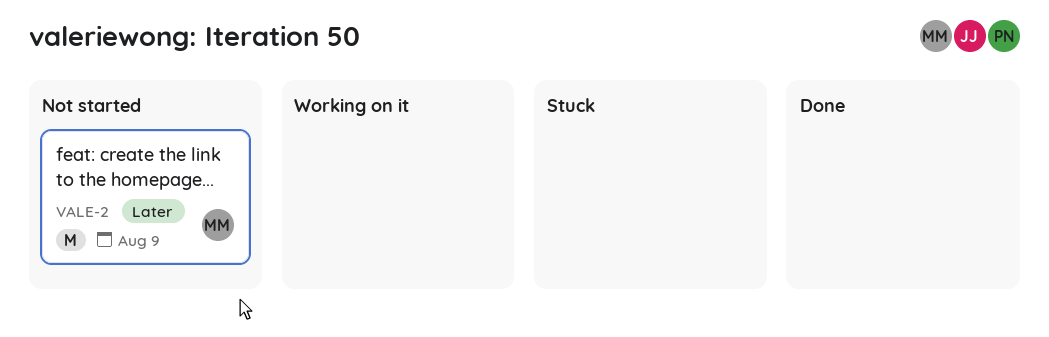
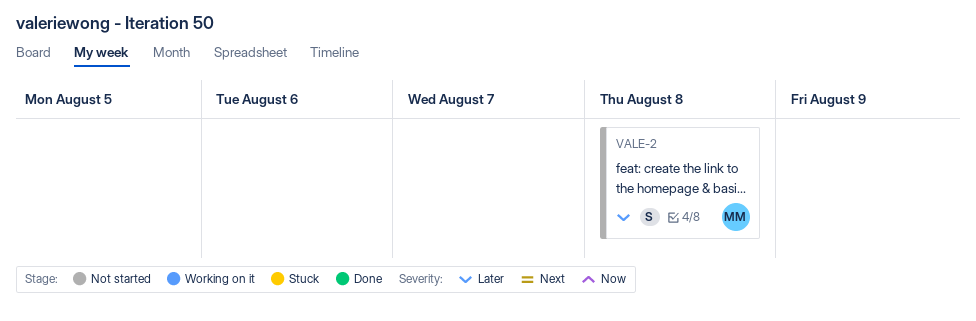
VALE-2, estimate: M -> S
VALE-2, due: Aug 9 -> Aug 8

